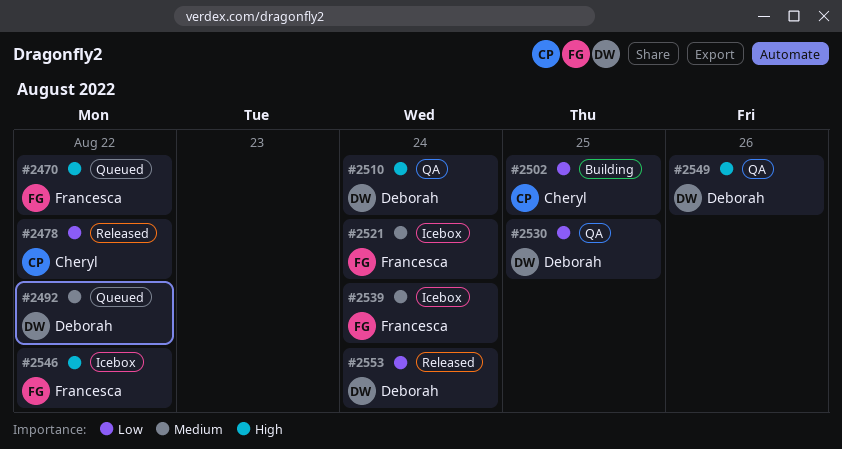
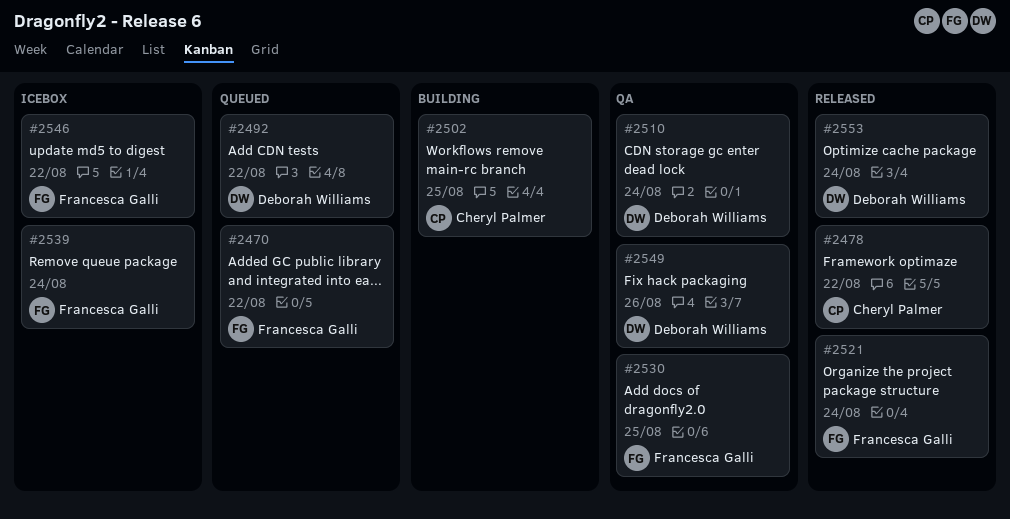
#2521, status: Icebox -> Released
#2530, owner: Deborah Williams -> Francesca Galli

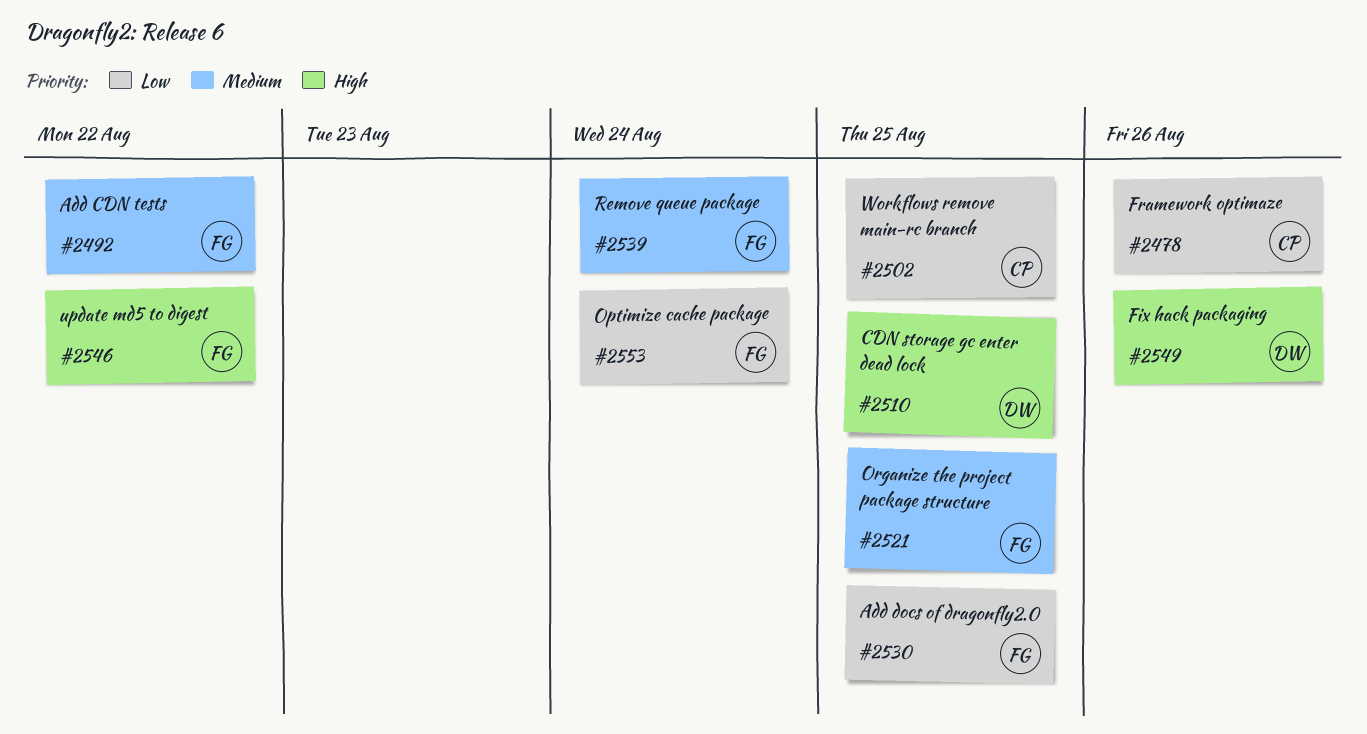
#2470: present -> none
#2478, due: Aug 22 -> Aug 26
#2492, owner: Deborah Williams -> Francesca Galli
#2510, due: Aug 24 -> Aug 25
#2521, due: Aug 24 -> Aug 25
#2553, owner: Deborah Williams -> Francesca Galli

